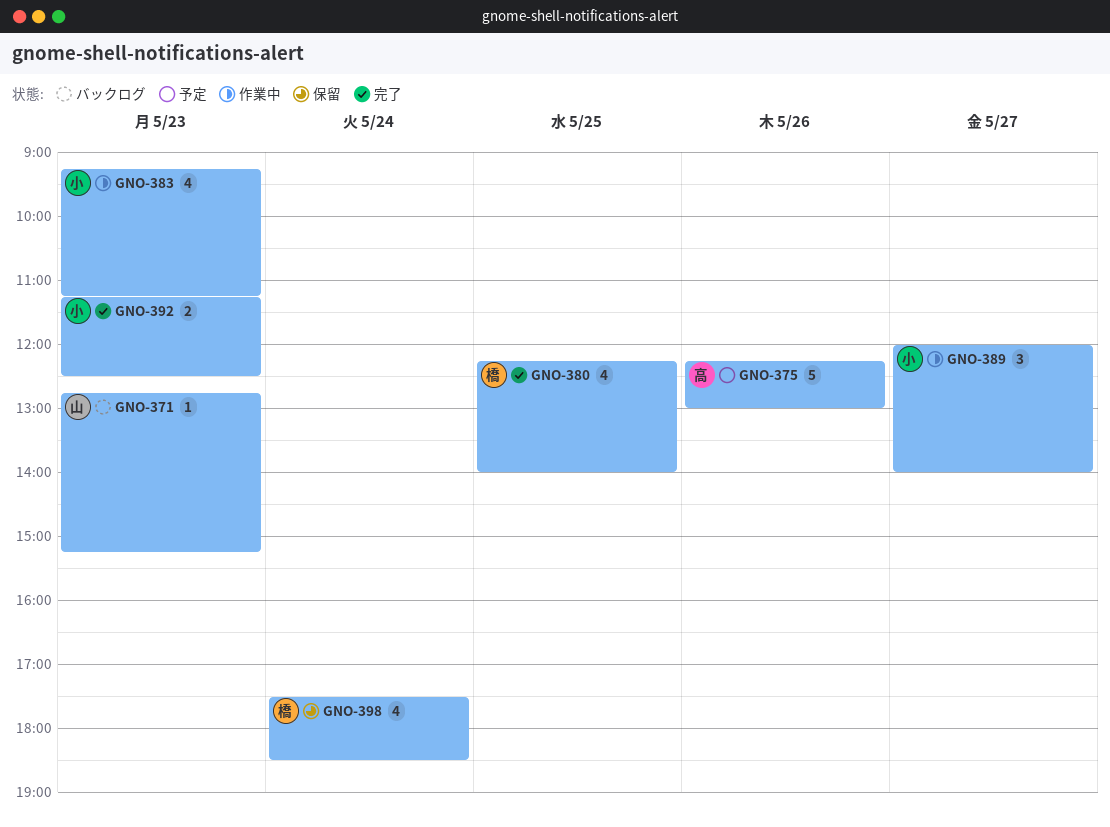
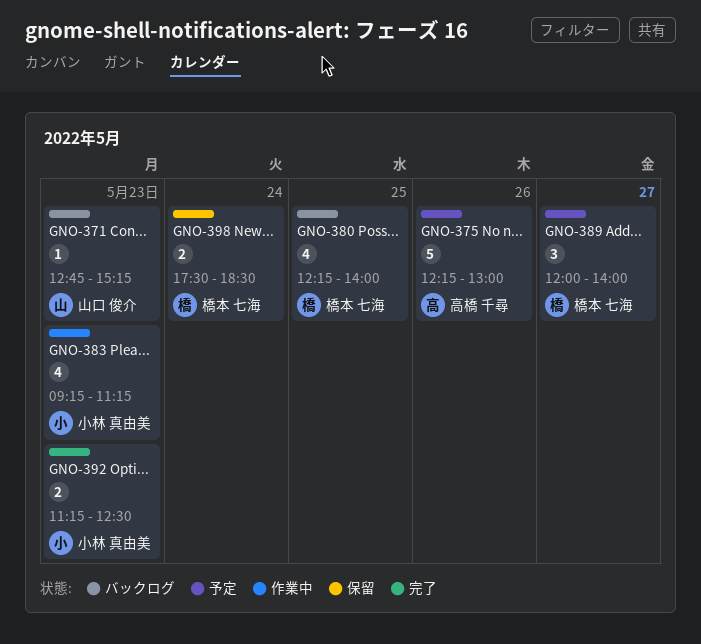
GNO-380, status: 完了 -> バックログ
GNO-389, status: 作業中 -> 予定
GNO-389, owner: 小林 真由美 -> 橋本 七海
GNO-398, estimate: 4 -> 2

